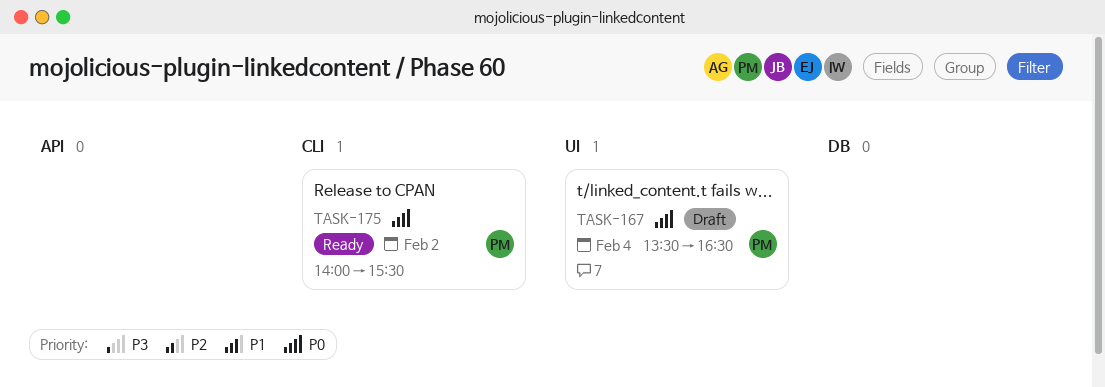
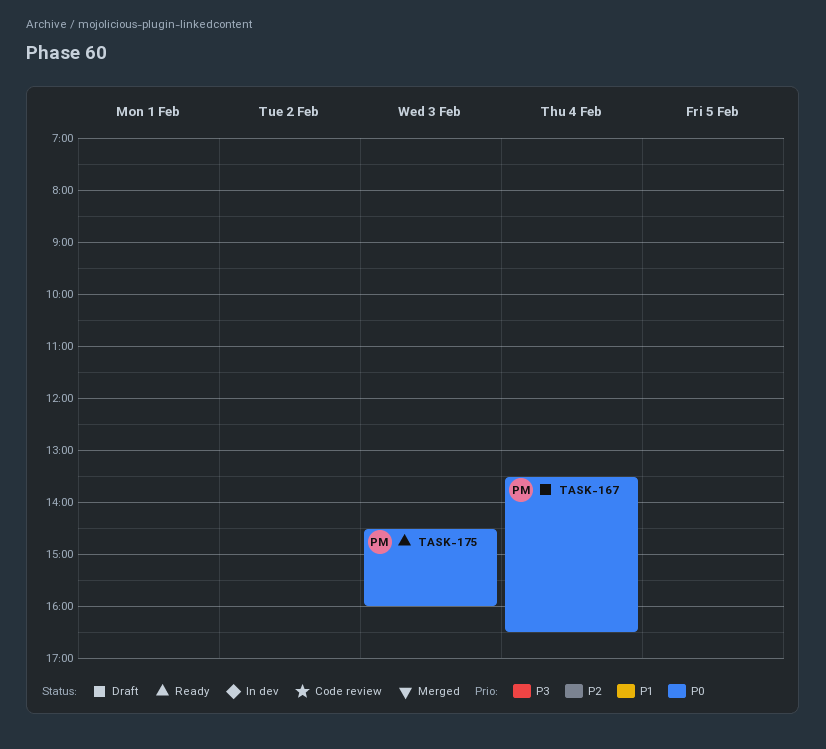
TASK-175, day: Feb 2 -> Feb 3
TASK-175, begins: 14:00 -> 14:30
TASK-175, ends: 15:30 -> 16:00

